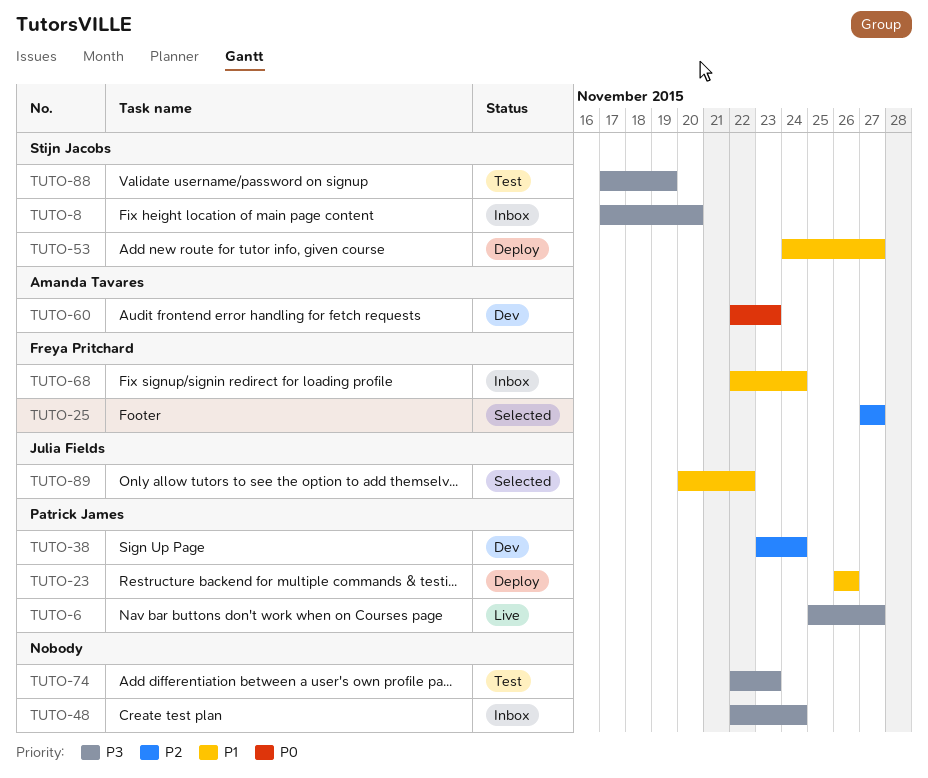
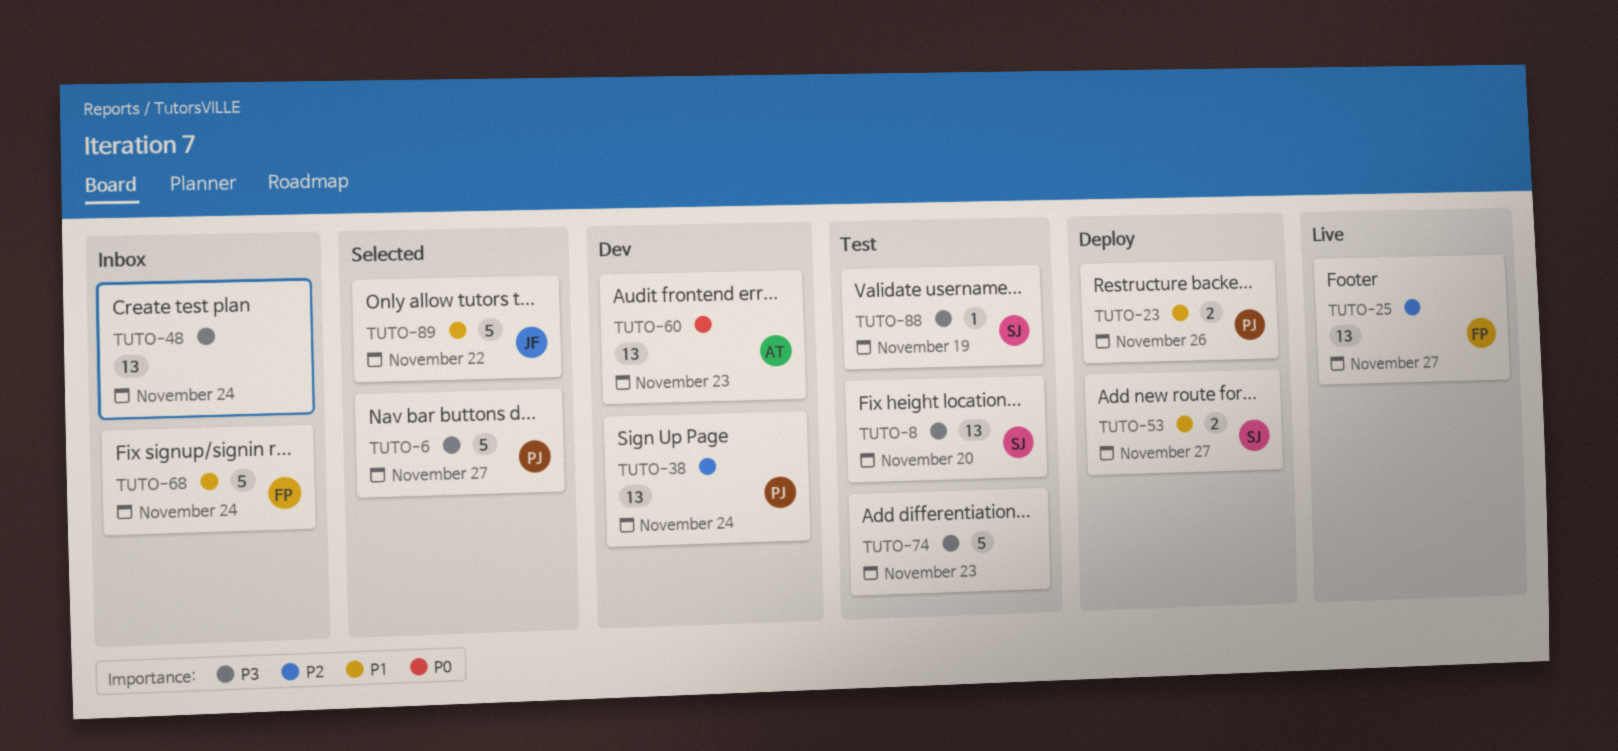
TUTO-6, status: Live -> Selected
TUTO-8, status: Inbox -> Test
TUTO-25, status: Selected -> Live

